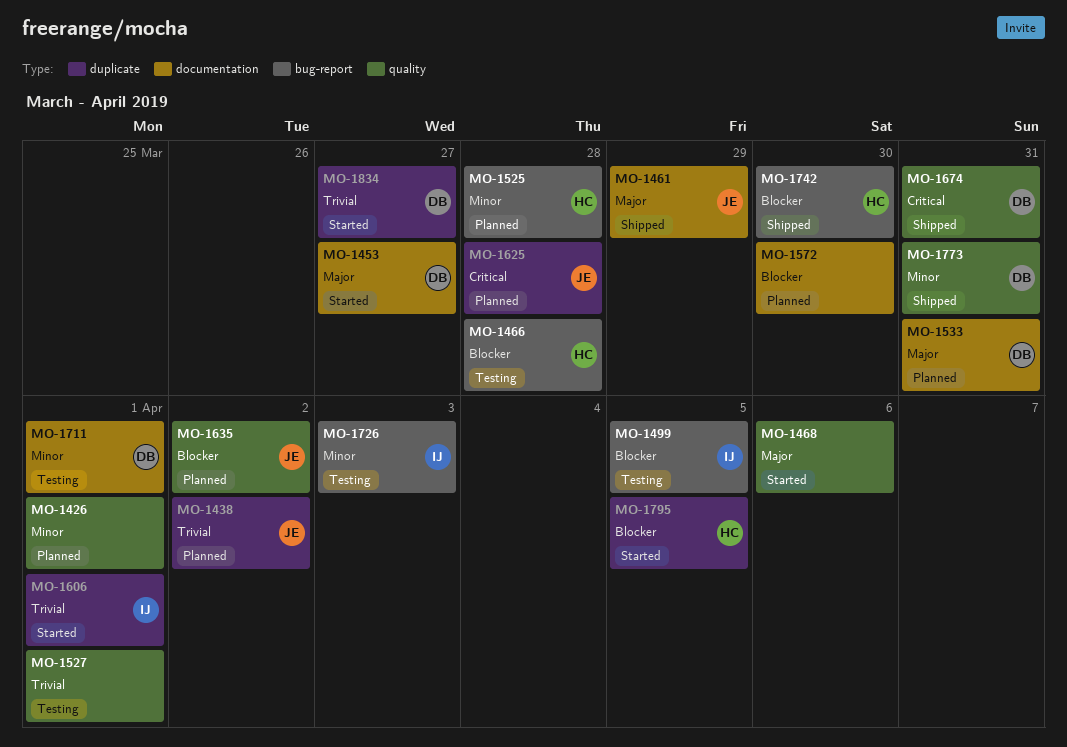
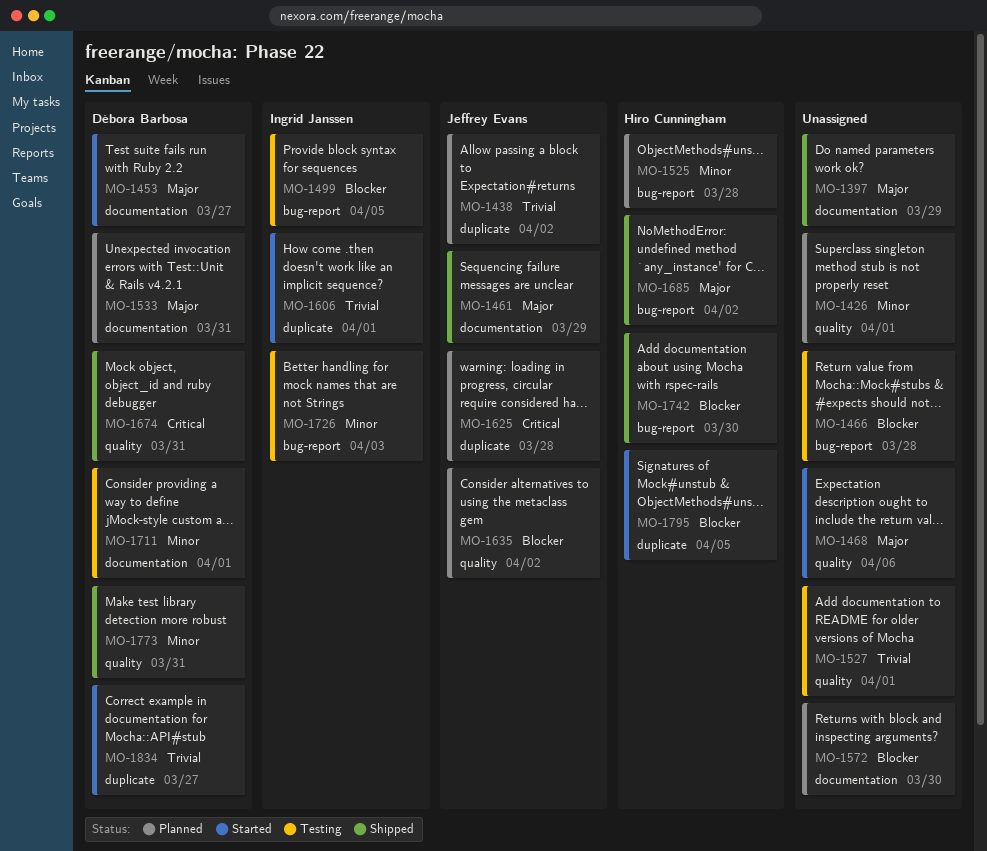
MO-1397: none -> present
MO-1466, owner: Hiro Cunningham -> none
MO-1685: none -> present

